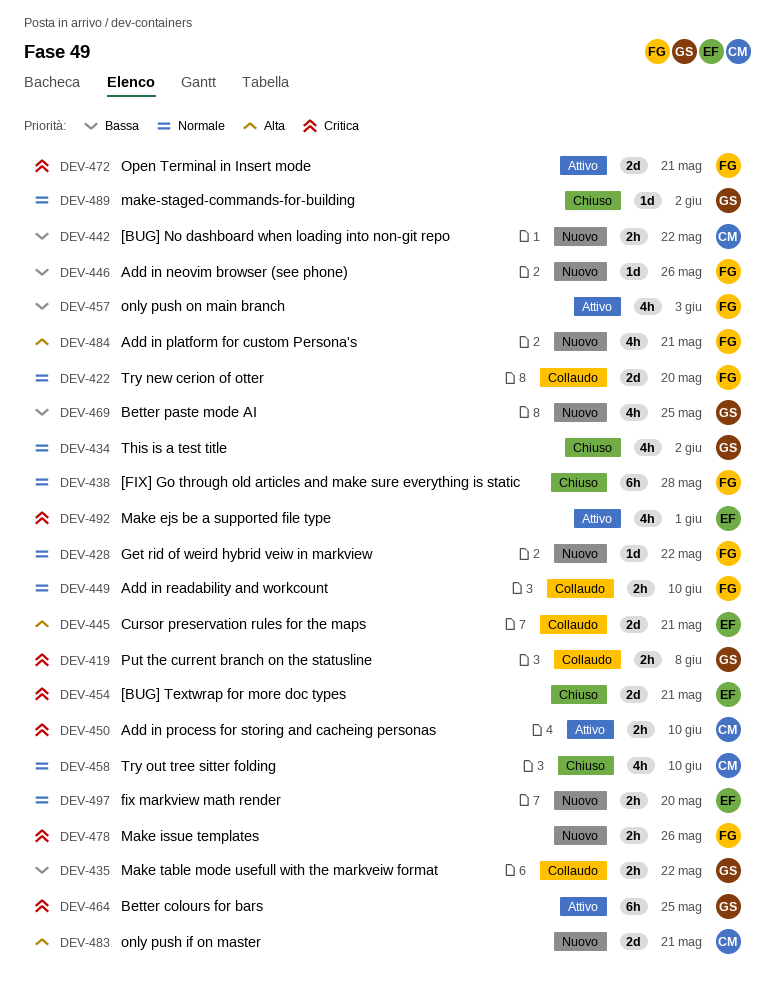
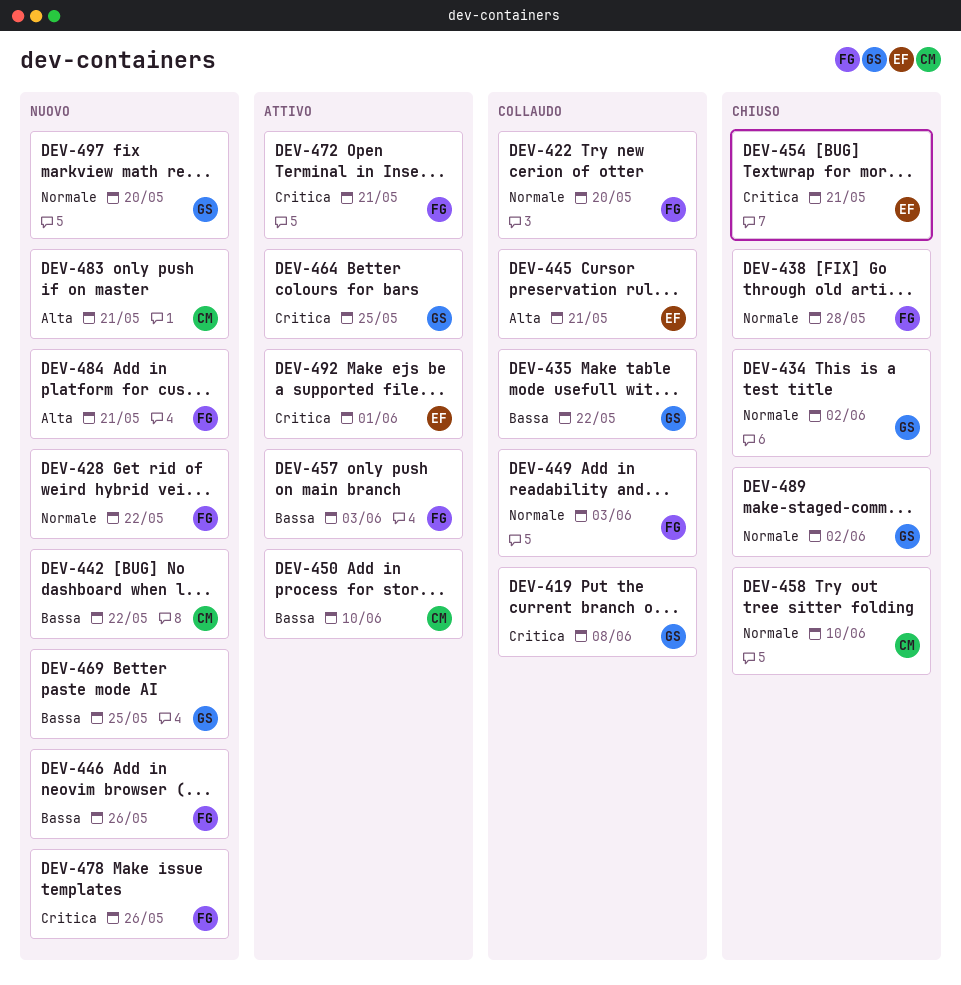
DEV-449, due: Jun 10 -> Jun 3
DEV-450, priority: Critica -> Bassa
DEV-497, owner: EF -> GS

